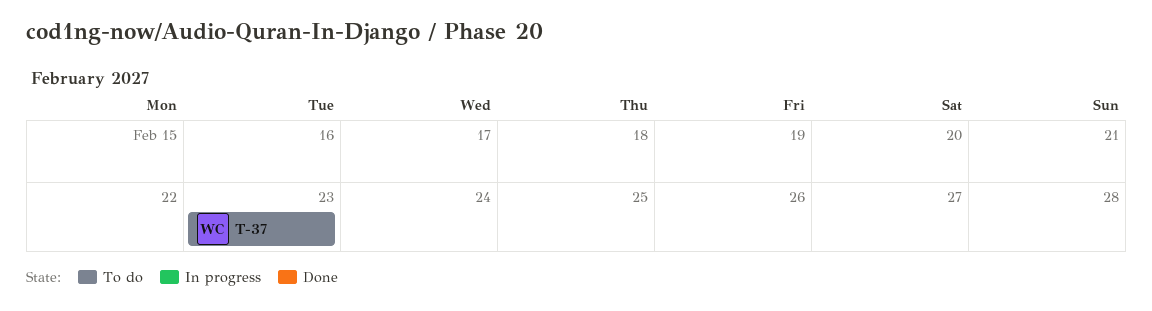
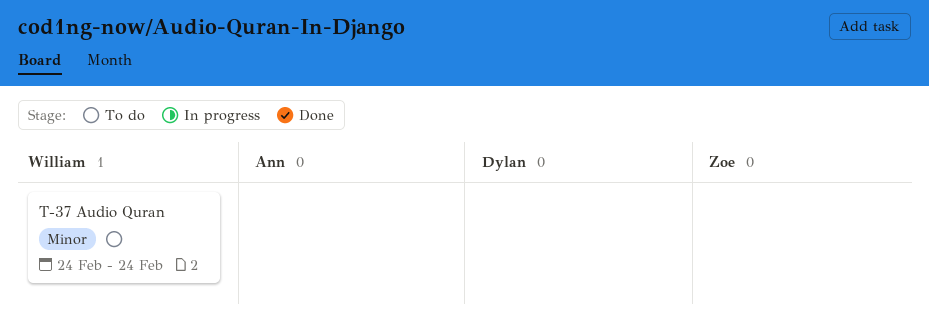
T-37, start: Feb 23 -> Feb 24
T-37, due: Feb 23 -> Feb 24

